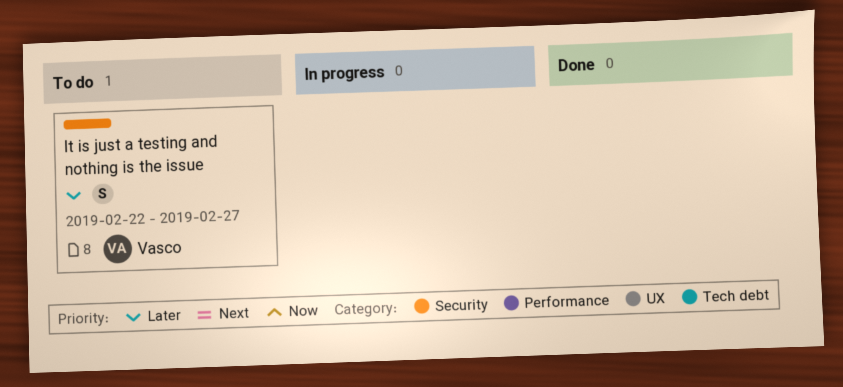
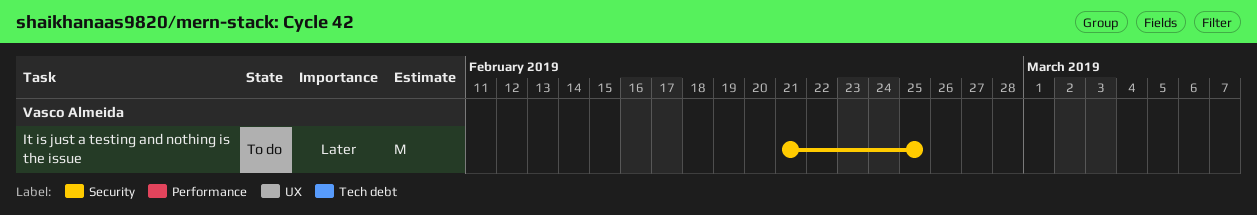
It is just a testing and nothing is the issue, estimate: S -> M
It is just a testing and nothing is the issue, start: Feb 22 -> Feb 21
It is just a testing and nothing is the issue, due: Feb 27 -> Feb 25

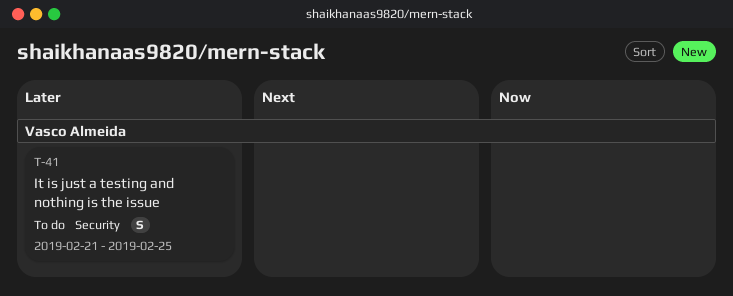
It is just a testing and nothing is the issue, estimate: M -> S

